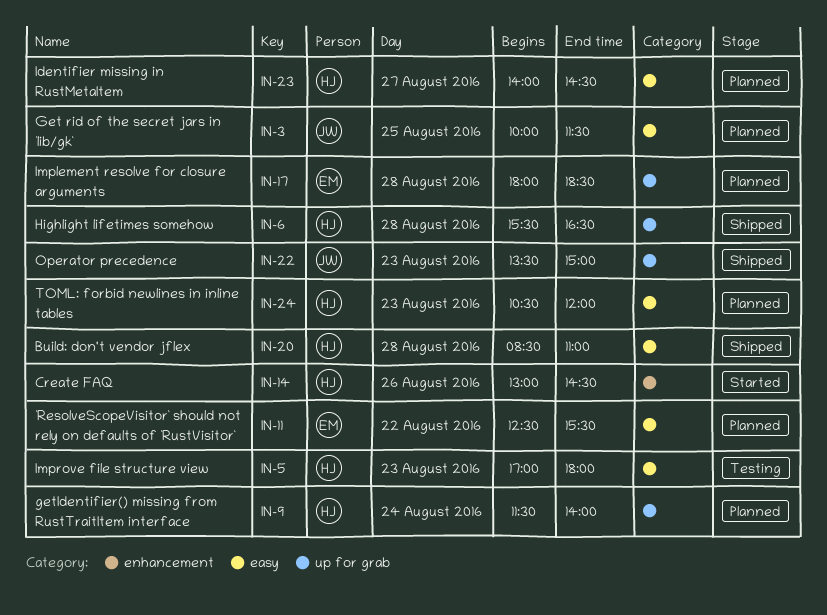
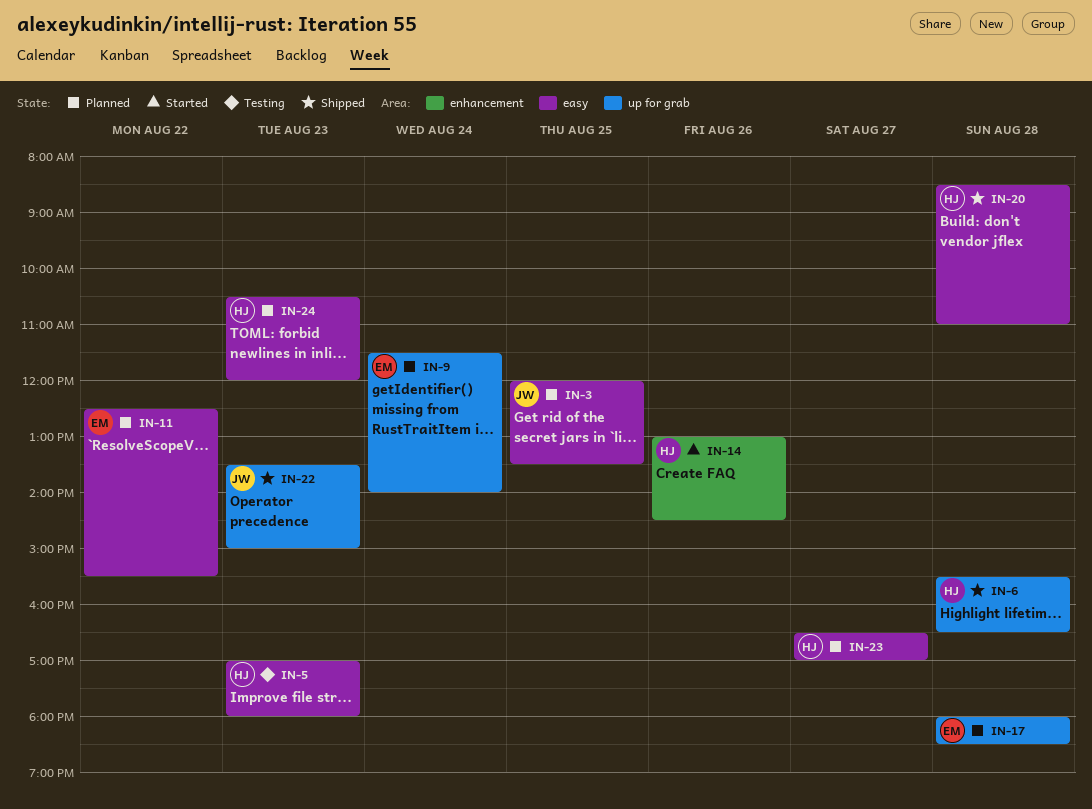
IN-3, begins: 10:00 -> 12:00
IN-3, ends: 11:30 -> 13:30
IN-9, owner: HJ -> EM
IN-23, begins: 14:00 -> 16:30
IN-23, ends: 14:30 -> 17:00

